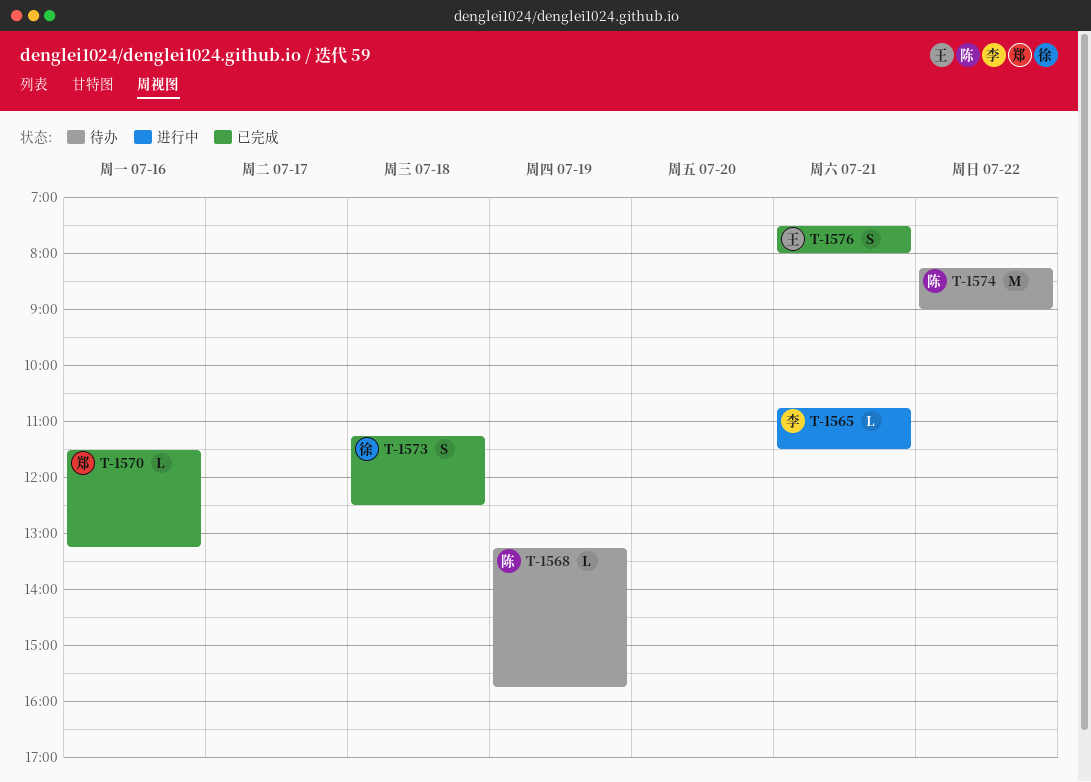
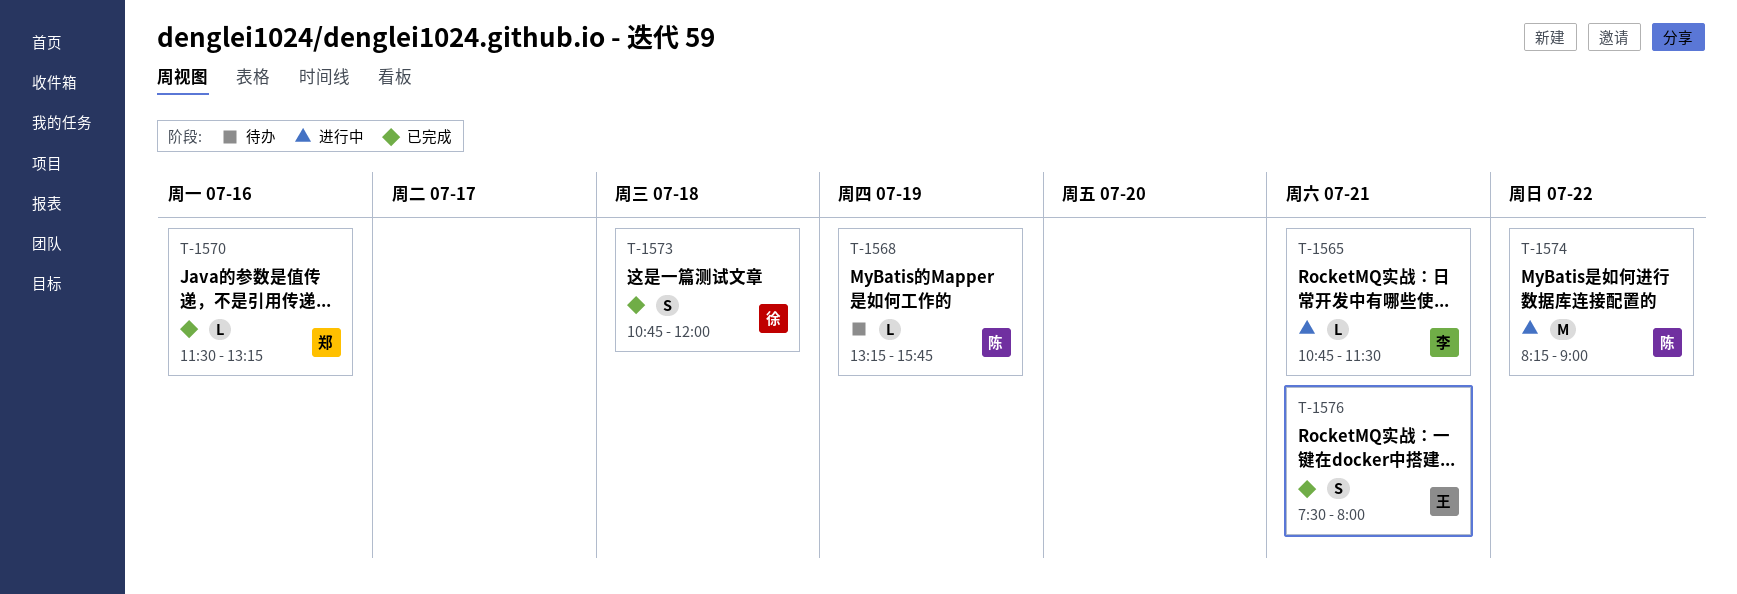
T-1573, begins: 11:15 -> 10:45
T-1573, ends: 12:30 -> 12:00
T-1574, status: 待办 -> 进行中

